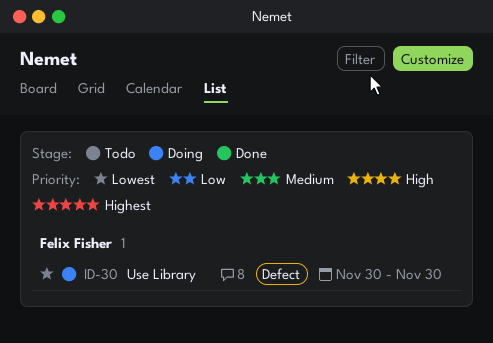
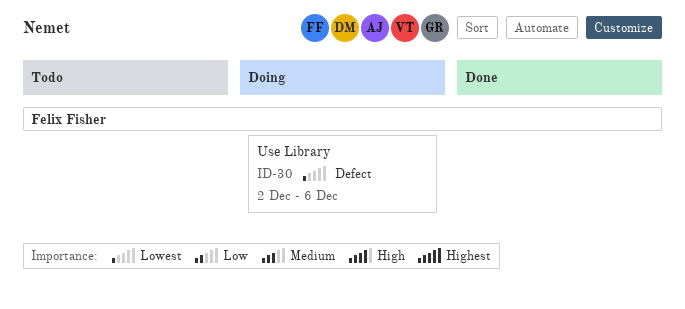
ID-30, start: Nov 30 -> Dec 2
ID-30, due: Nov 30 -> Dec 6

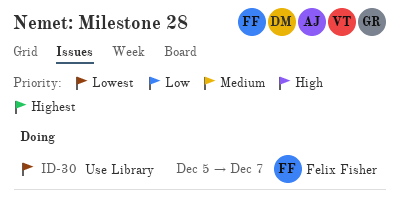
ID-30, start: Dec 2 -> Dec 5
ID-30, due: Dec 6 -> Dec 7

